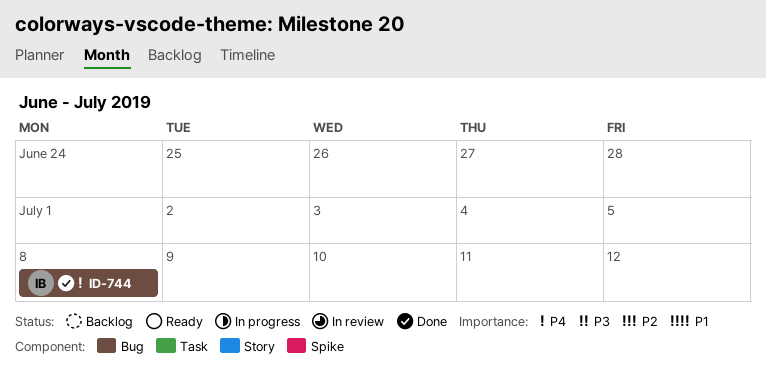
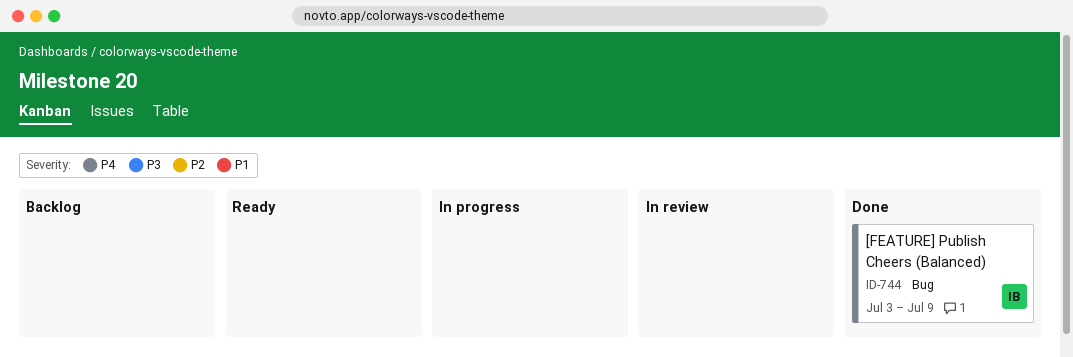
ID-744, start: Jul 8 -> Jul 3
ID-744, due: Jul 8 -> Jul 9

